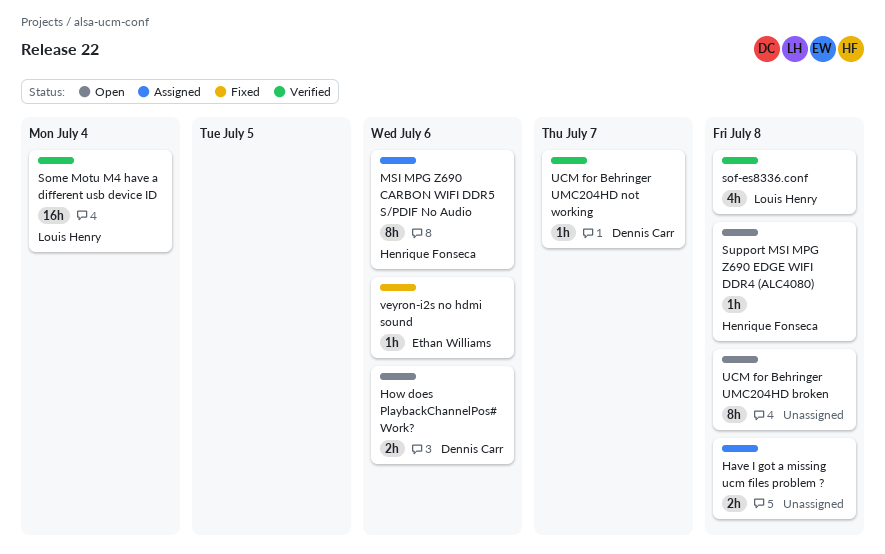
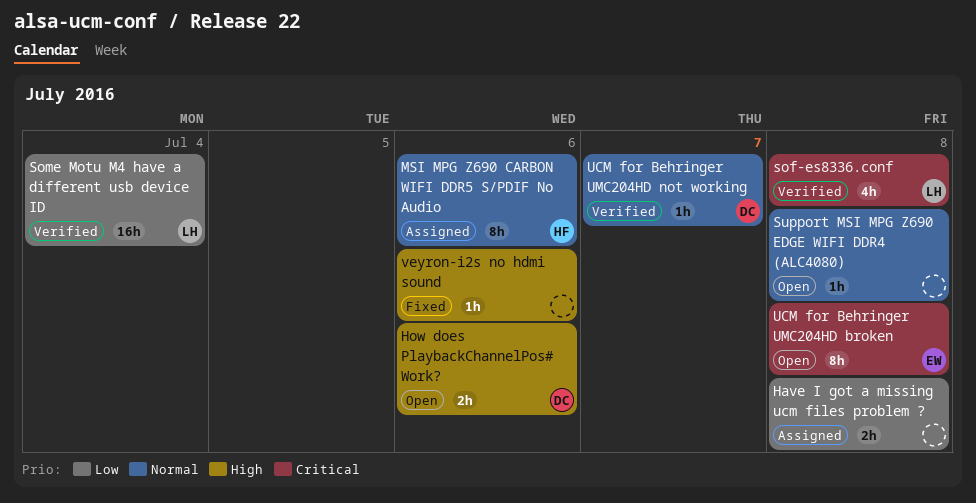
Support MSI MPG Z690 EDGE WIFI DDR4 (ALC4080), owner: Henrique Fonseca -> none
UCM for Behringer UMC204HD broken, owner: none -> Ethan Williams
veyron-i2s no hdmi sound, owner: Ethan Williams -> none

